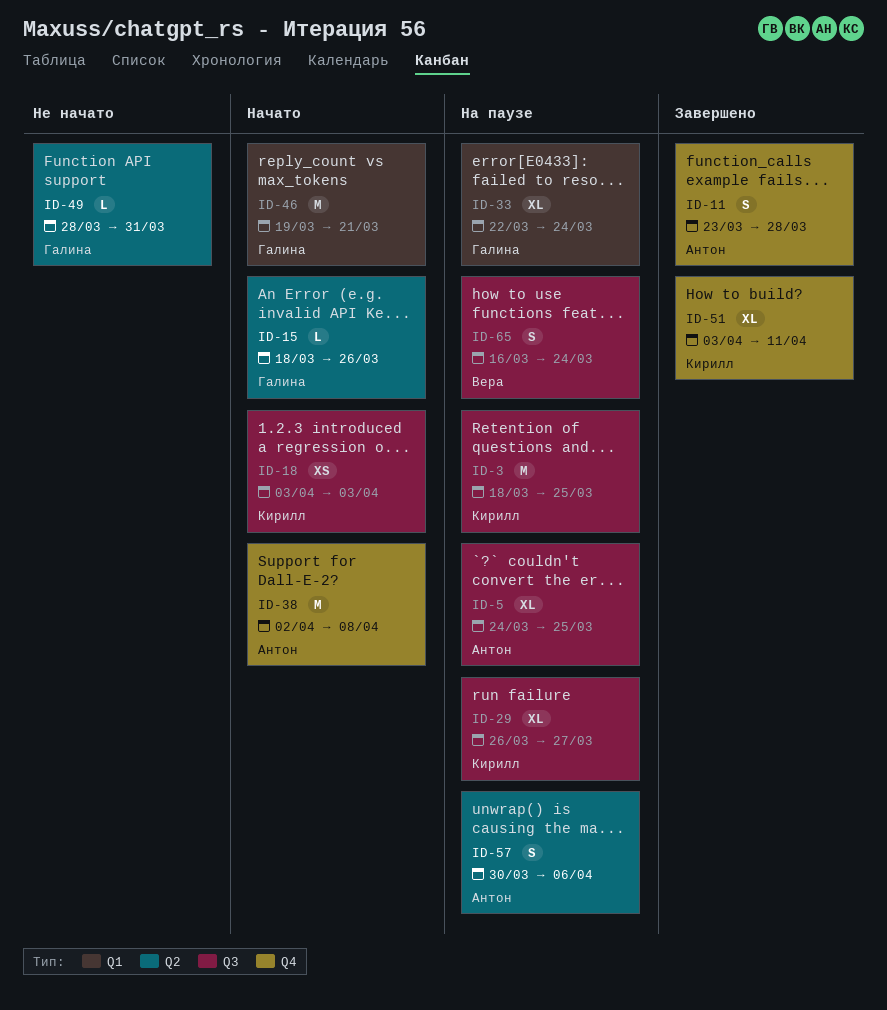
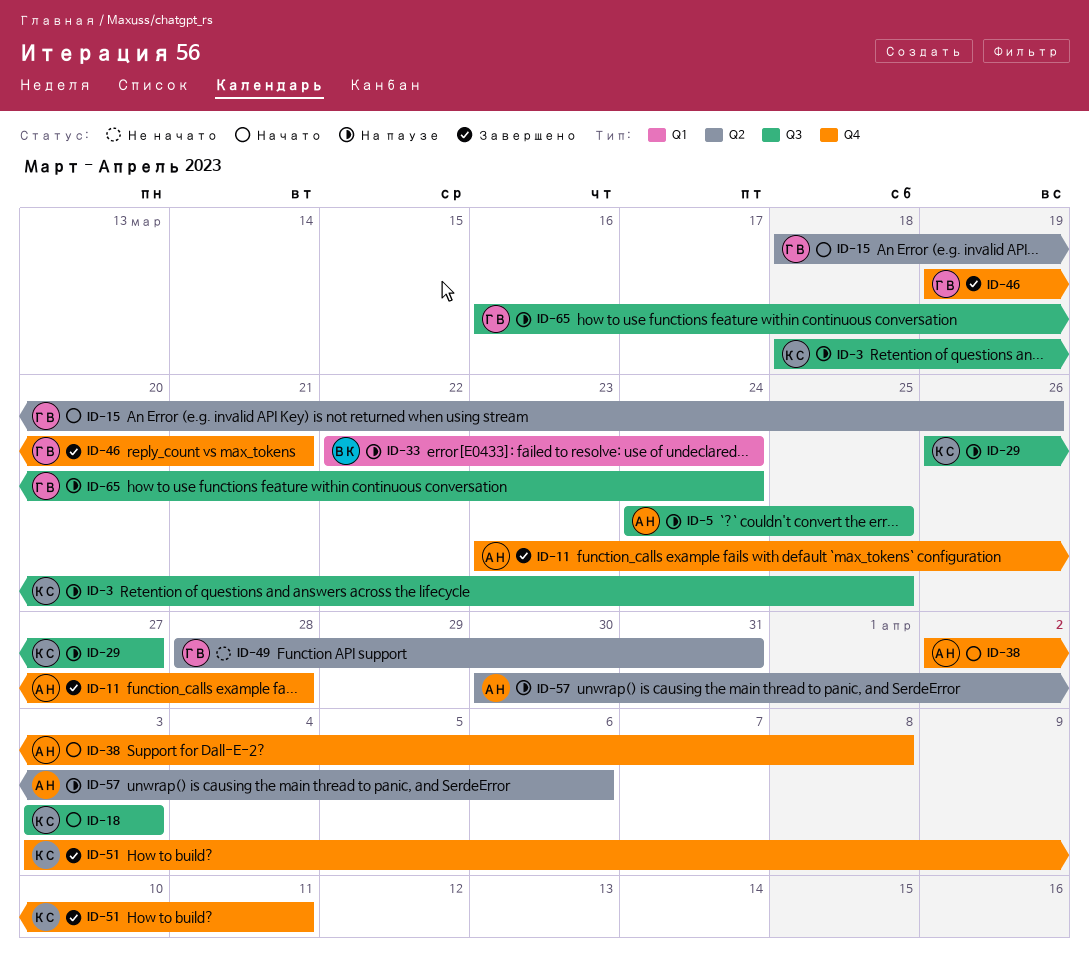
ID-33, owner: Галина -> Вера
ID-46, status: Начато -> Завершено
ID-46, label: Q1 -> Q4
ID-65, owner: Вера -> Галина

